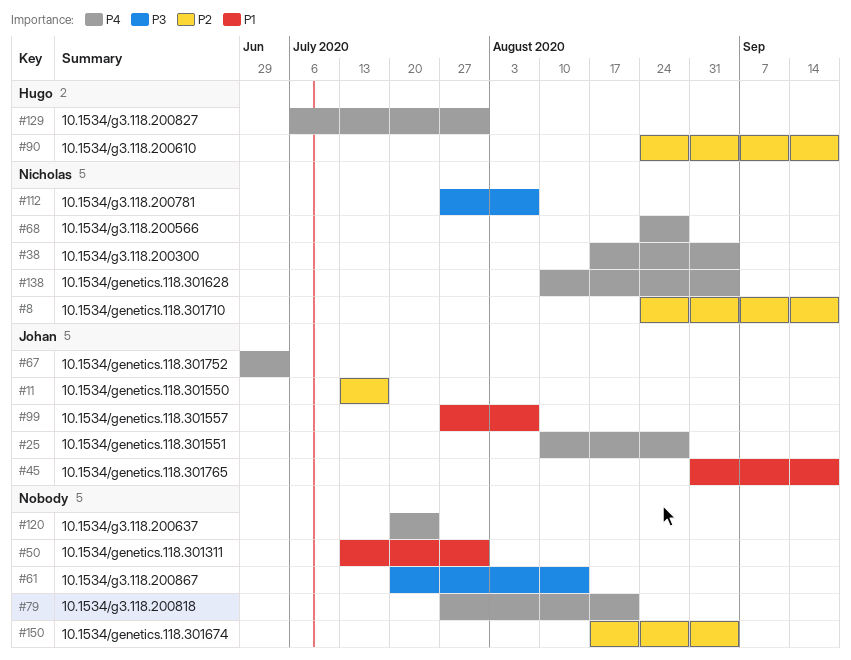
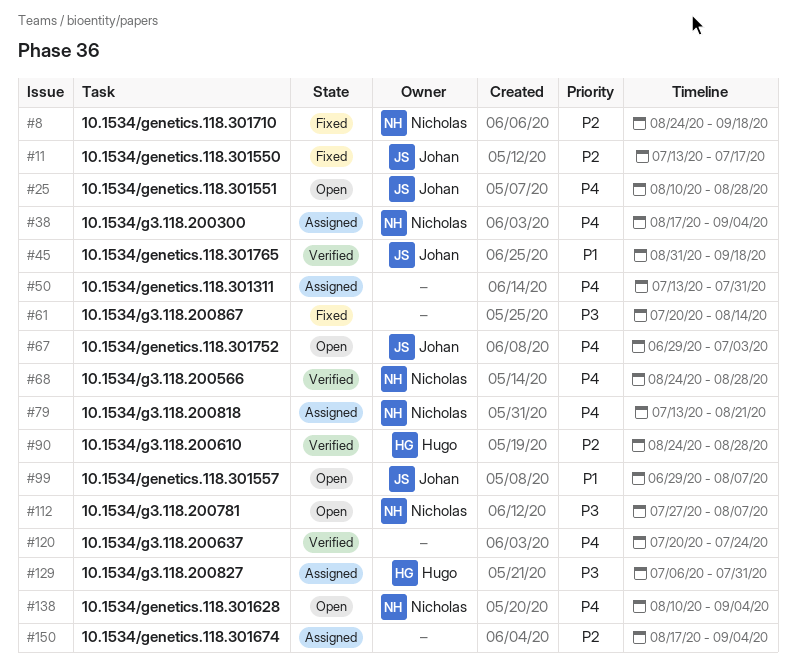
#50, priority: P1 -> P4
#79, owner: none -> Nicholas
#79, start: Jul 27 -> Jul 13
#90, due: Sep 18 -> Aug 28
#99, start: Jul 27 -> Jun 29
#129, priority: P4 -> P3

